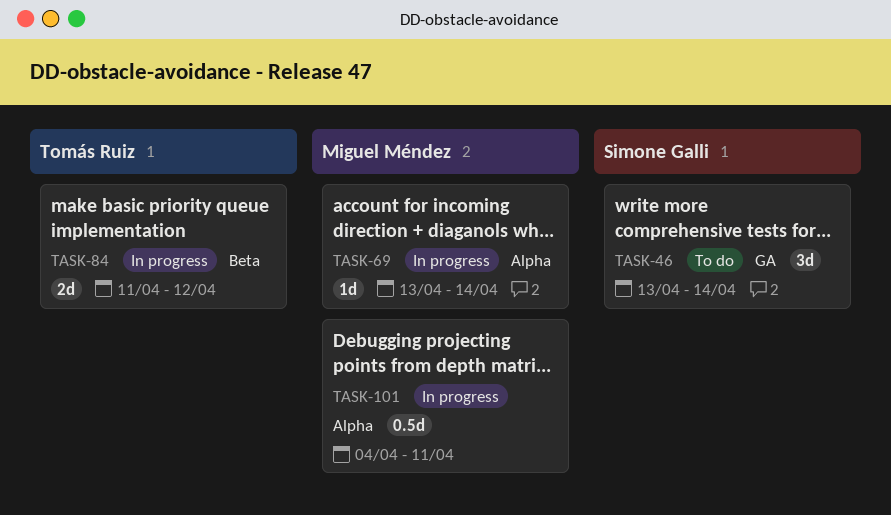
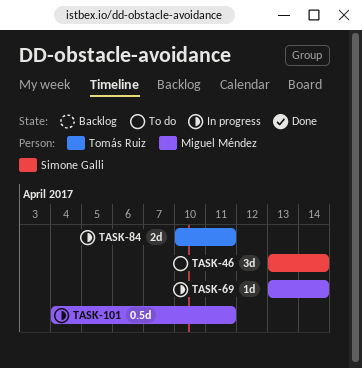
TASK-84, start: Apr 11 -> Apr 10
TASK-84, due: Apr 12 -> Apr 11

